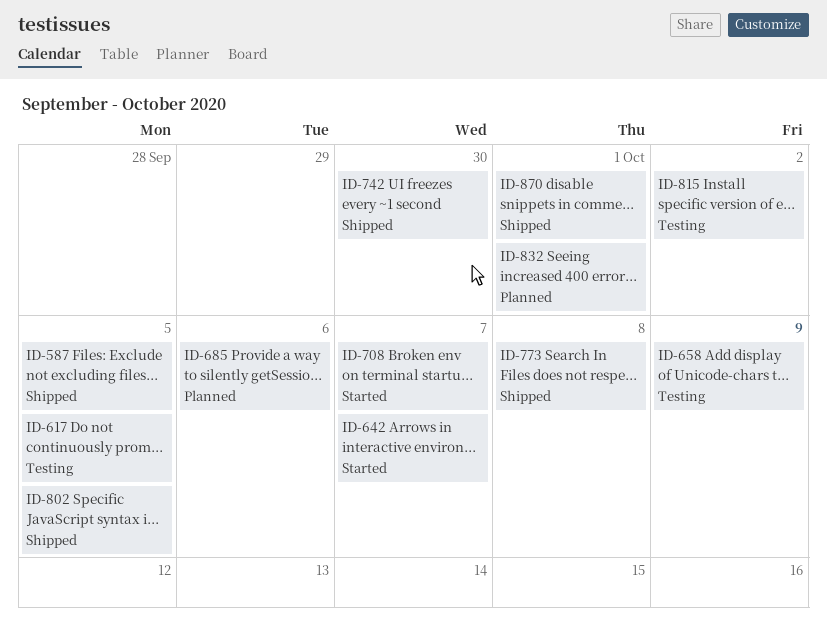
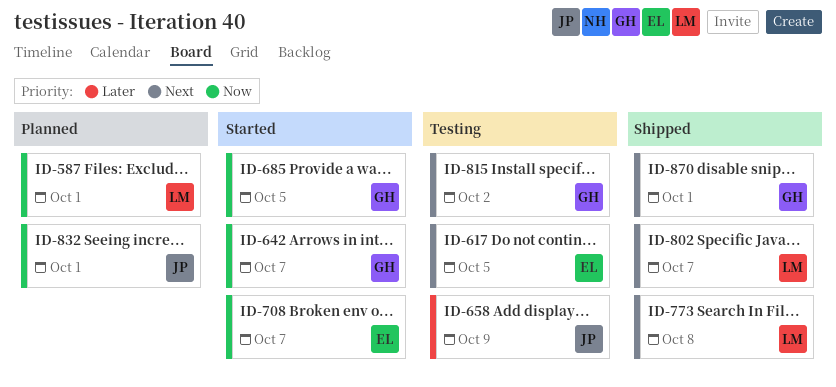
ID-587, status: Shipped -> Planned
ID-587, due: Oct 5 -> Oct 1
ID-685, status: Planned -> Started
ID-685, due: Oct 6 -> Oct 5
ID-742: present -> none
ID-802, due: Oct 5 -> Oct 7

